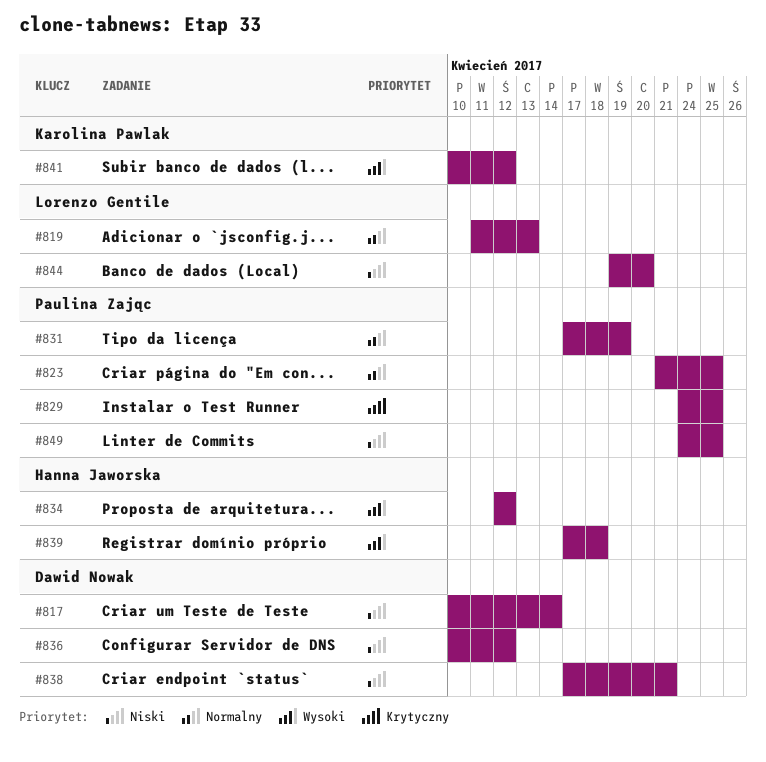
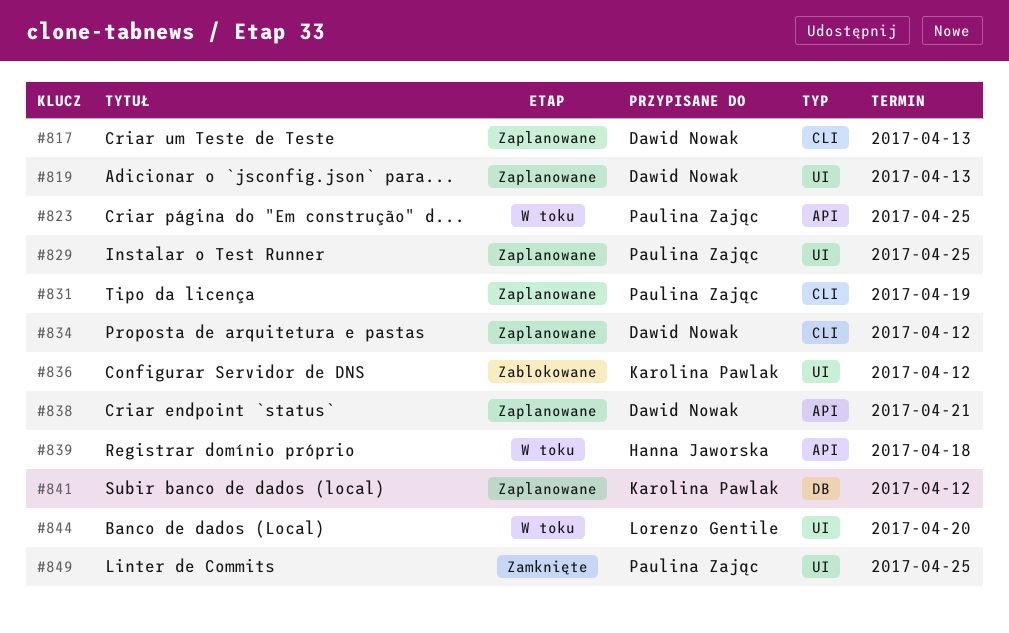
#817, due: Apr 14 -> Apr 13
#819, owner: Lorenzo Gentile -> Dawid Nowak
#834, owner: Hanna Jaworska -> Dawid Nowak
#836, owner: Dawid Nowak -> Karolina Pawlak

